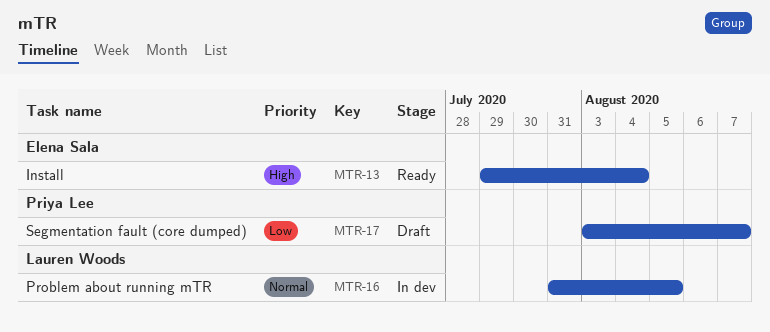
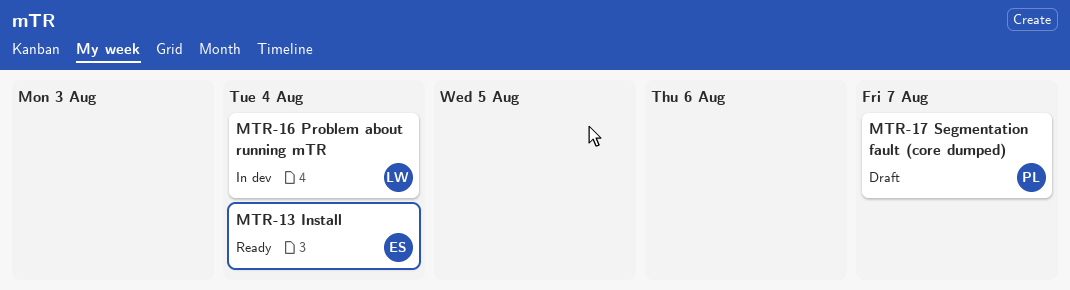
MTR-16, due: Aug 5 -> Aug 4

